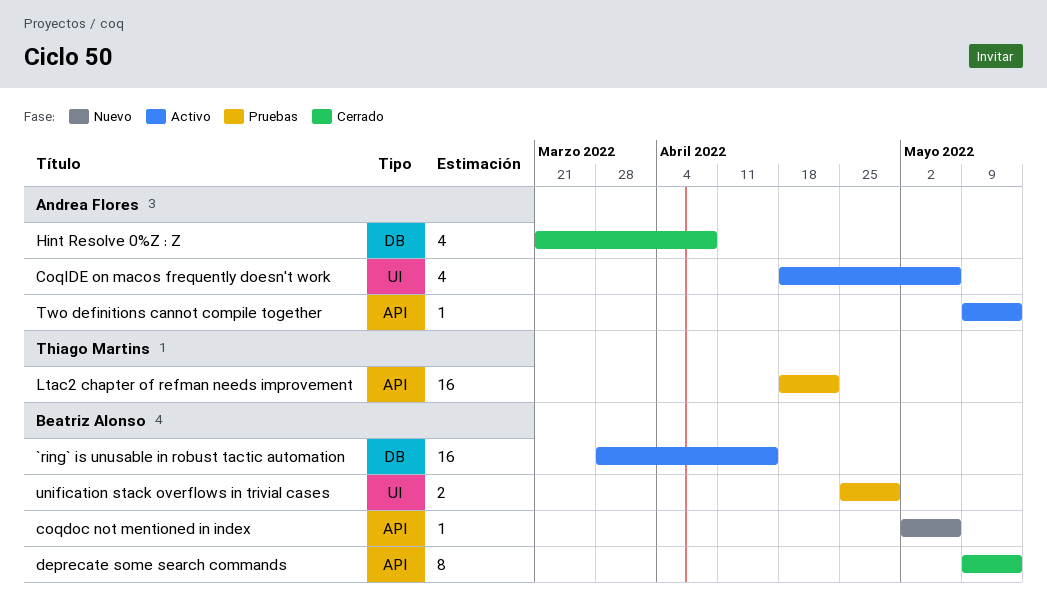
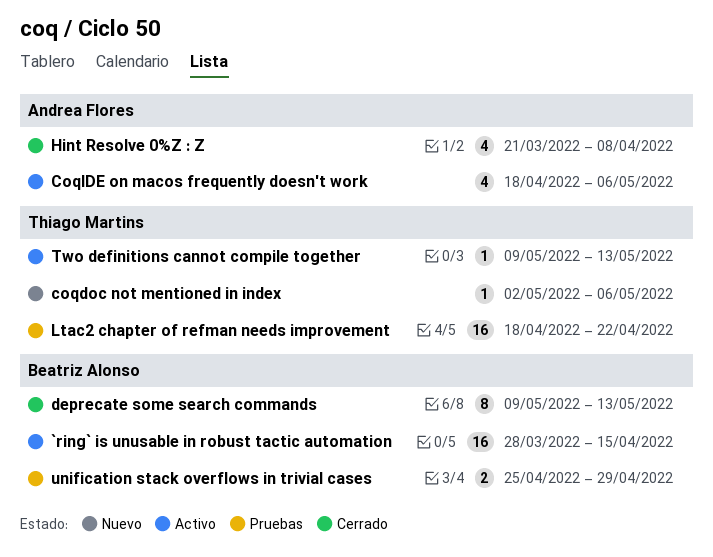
coqdoc not mentioned in index, owner: Beatriz Alonso -> Thiago Martins
Two definitions cannot compile together, owner: Andrea Flores -> Thiago Martins

